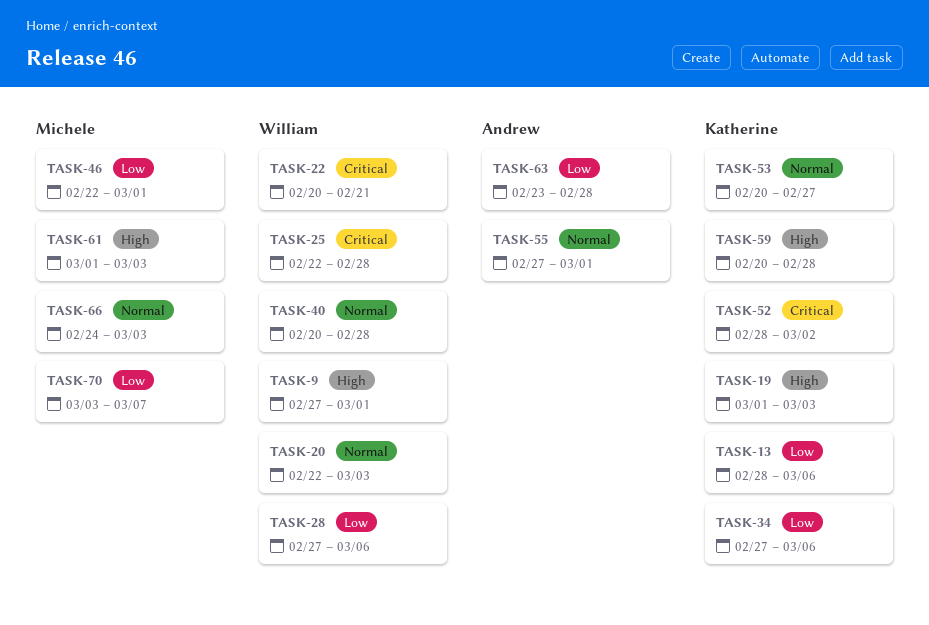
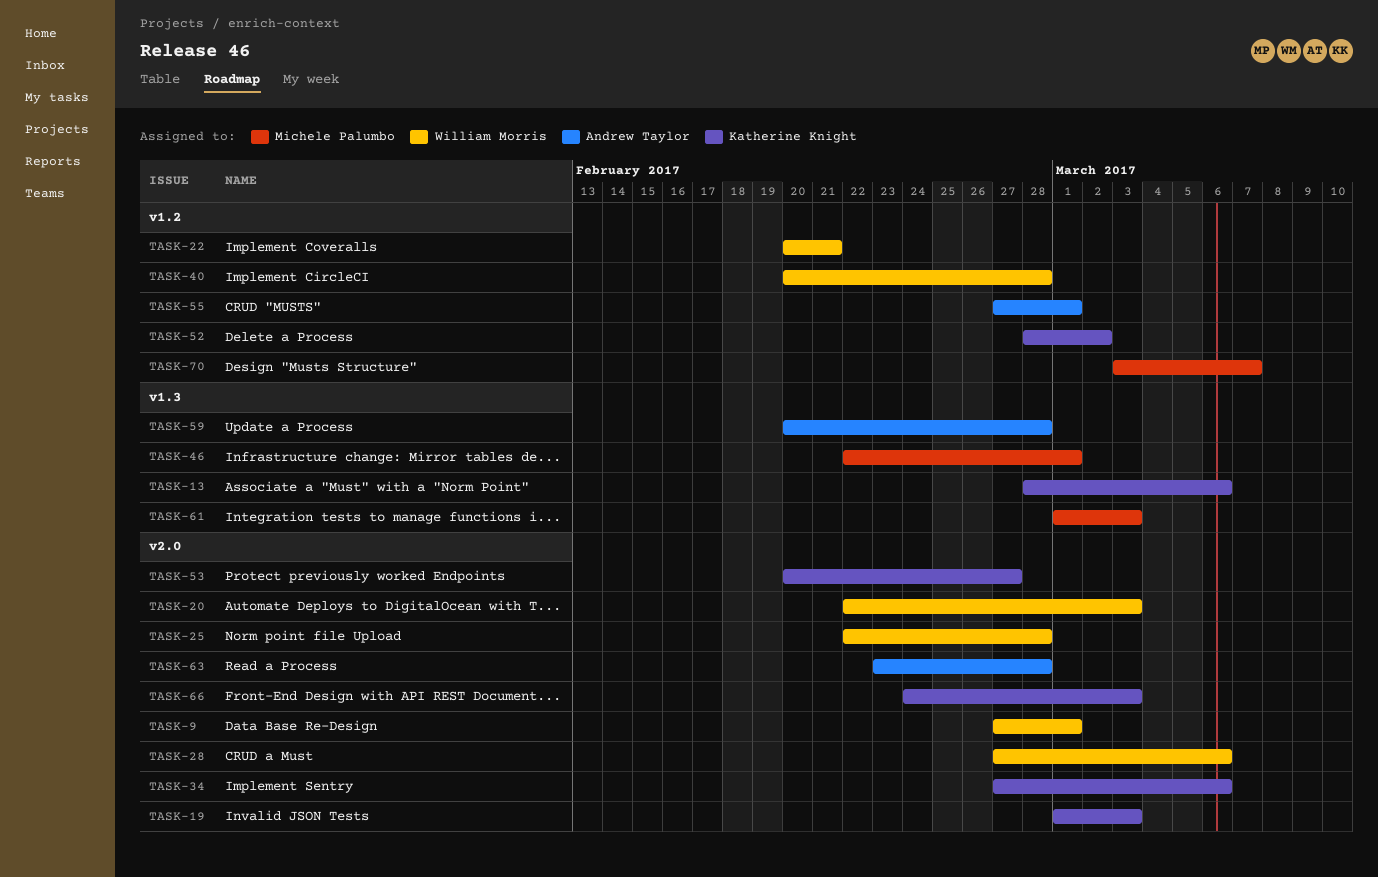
TASK-59, owner: Katherine Knight -> Andrew Taylor
TASK-66, owner: Michele Palumbo -> Katherine Knight

